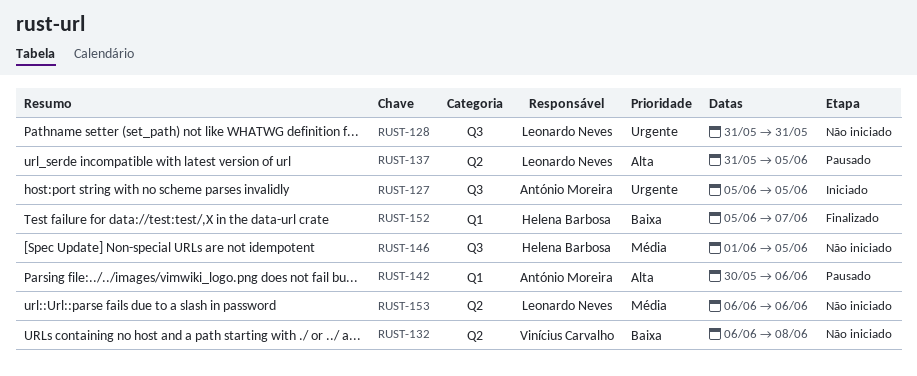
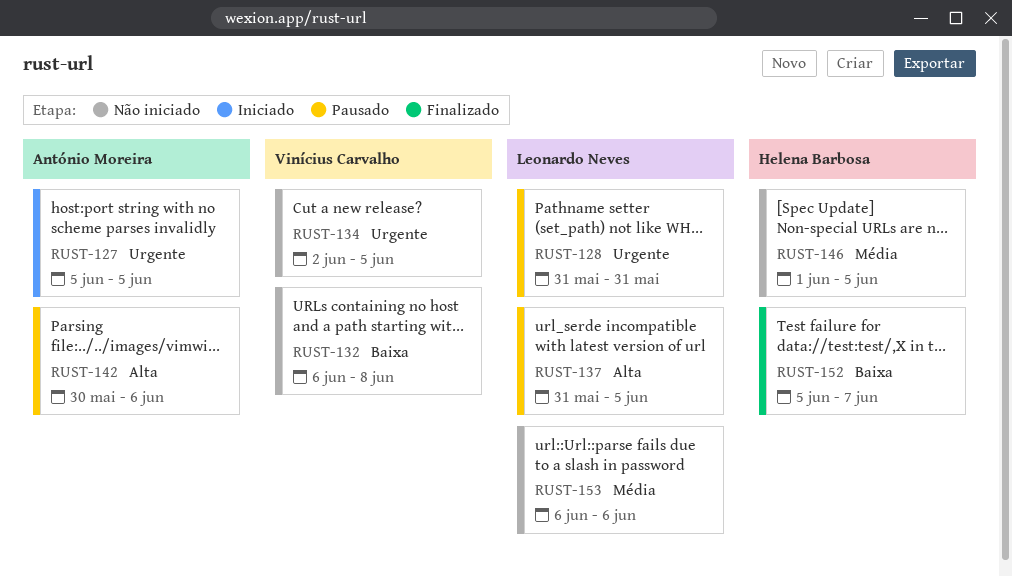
RUST-128, status: Não iniciado -> Pausado
RUST-134: none -> present

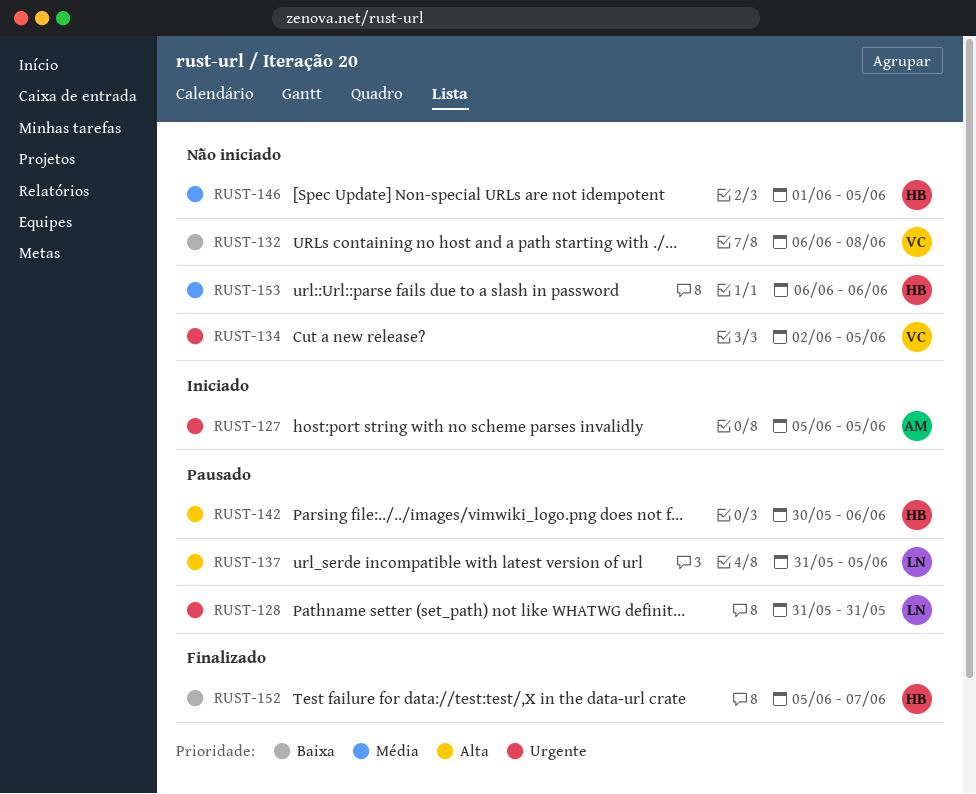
RUST-142, owner: António Moreira -> Helena Barbosa
RUST-153, owner: Leonardo Neves -> Helena Barbosa

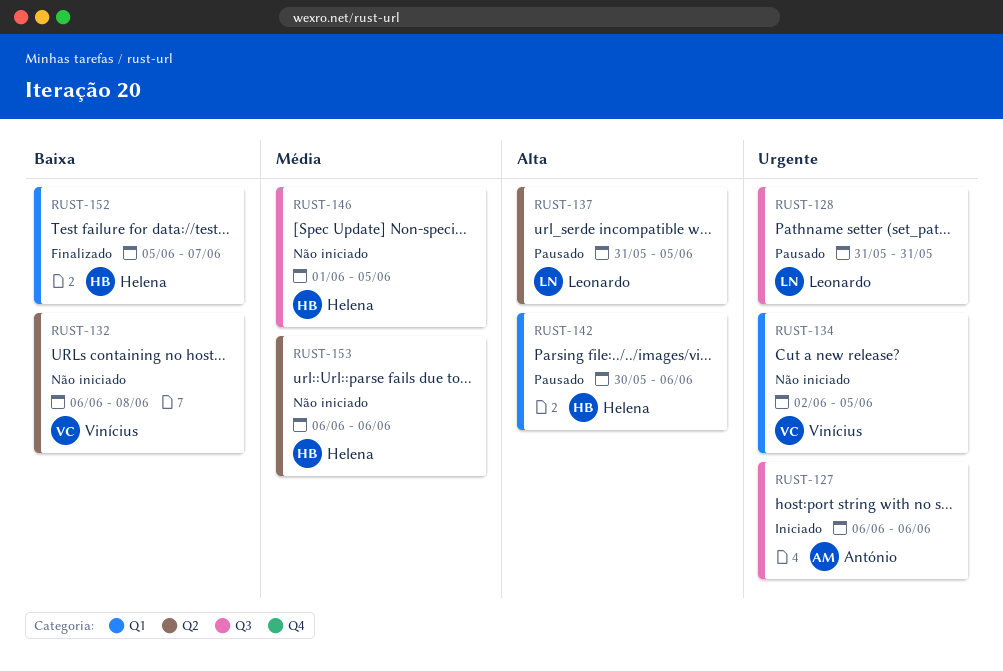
RUST-127, start: Jun 5 -> Jun 6
RUST-127, due: Jun 5 -> Jun 6

